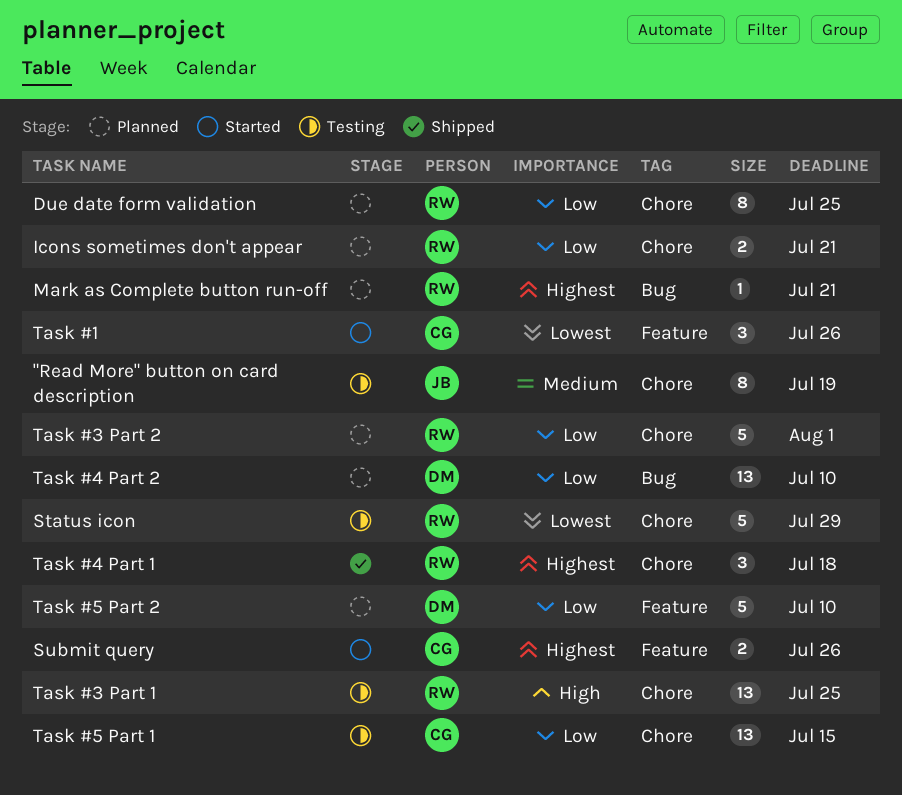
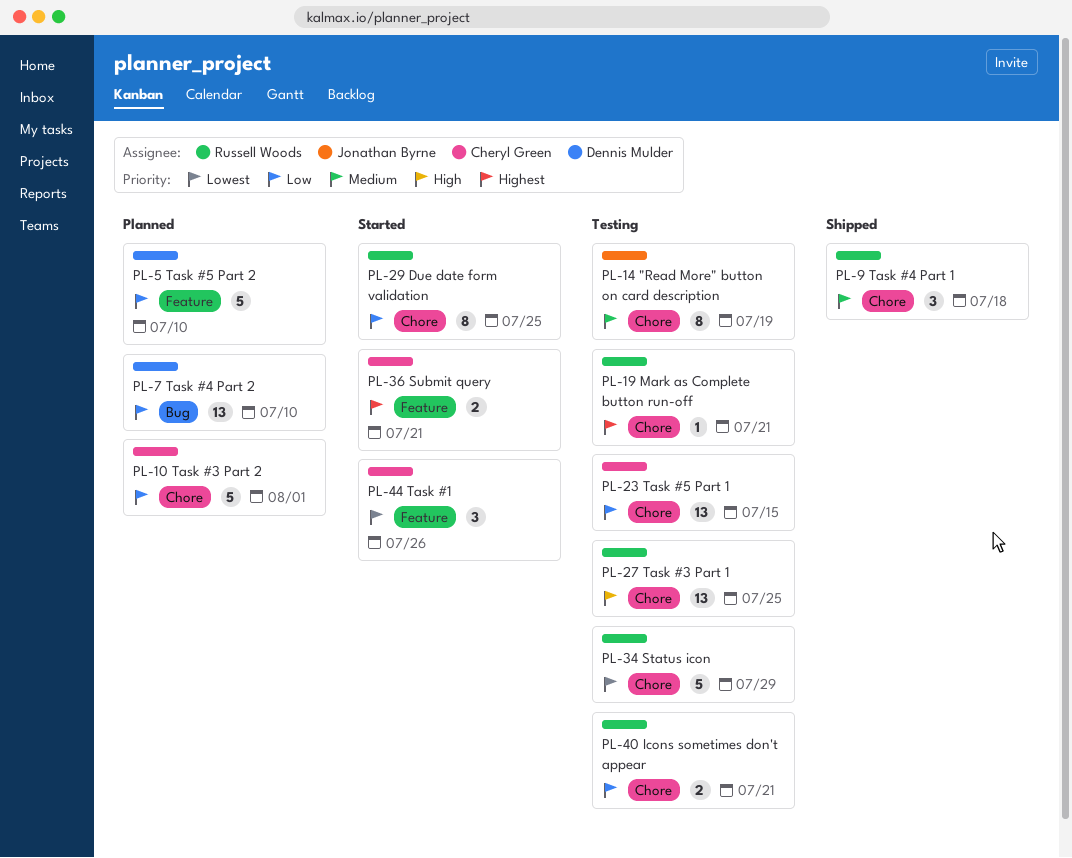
Due date form validation, status: Planned -> Started
Icons sometimes don't appear, status: Planned -> Testing
Mark as Complete button run-off, status: Planned -> Testing
Mark as Complete button run-off, label: Bug -> Chore
Submit query, due: Jul 26 -> Jul 21
Task #3 Part 2, owner: Russell Woods -> Cheryl Green
Task #4 Part 1, priority: Highest -> Medium

